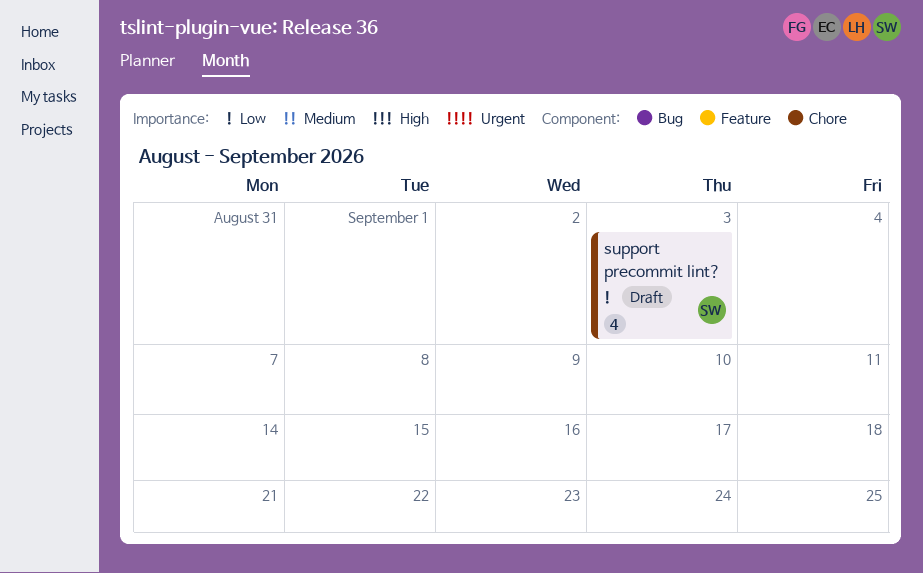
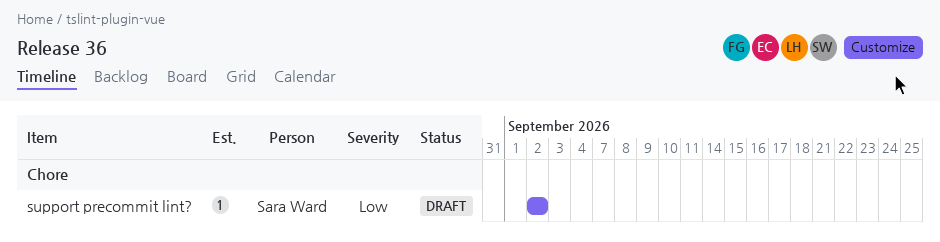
support precommit lint?, estimate: 4 -> 1
support precommit lint?, due: Sep 3 -> Sep 2

